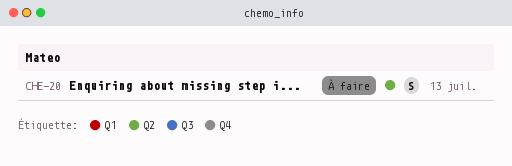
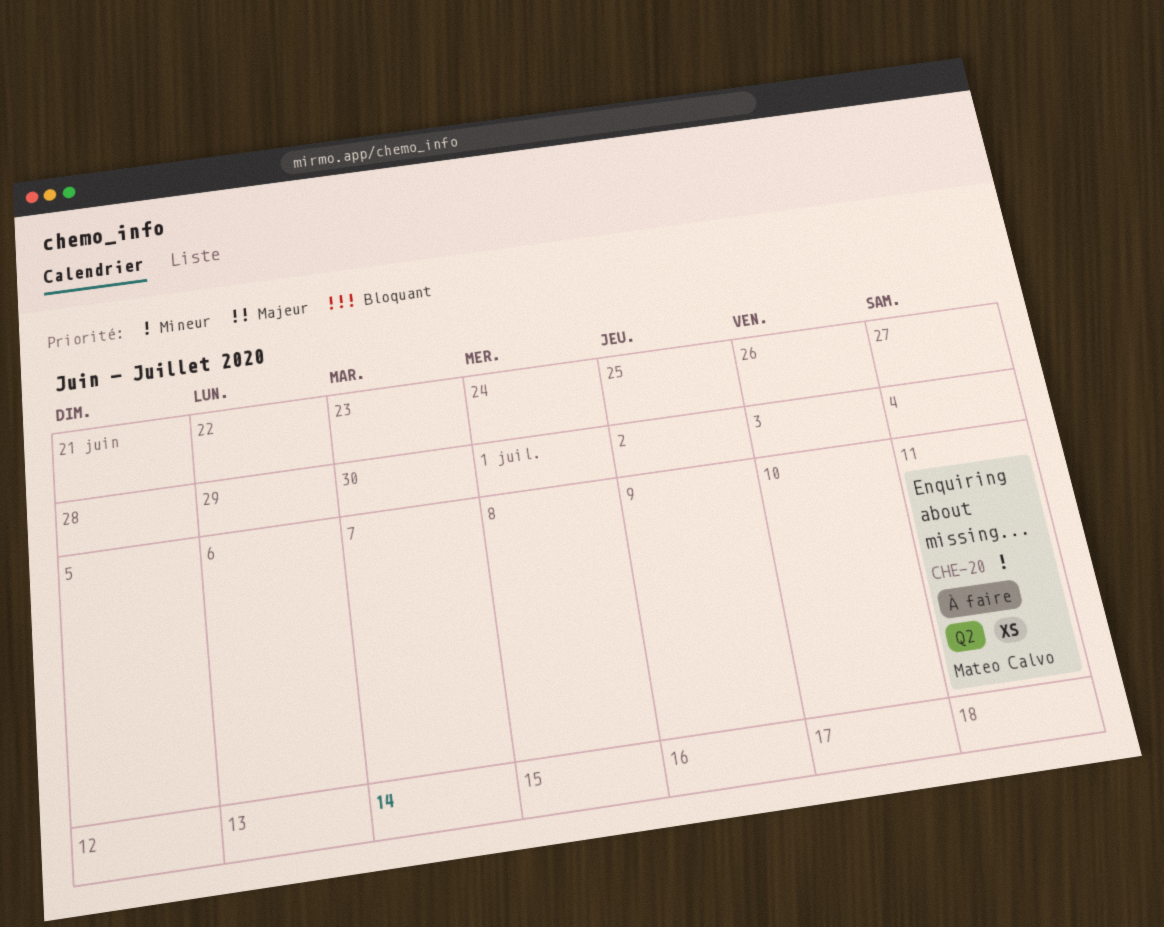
CHE-20, estimate: S -> XS
CHE-20, due: Jul 13 -> Jul 11

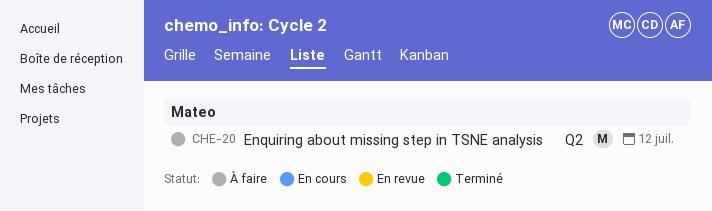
CHE-20, estimate: XS -> M
CHE-20, due: Jul 11 -> Jul 12

